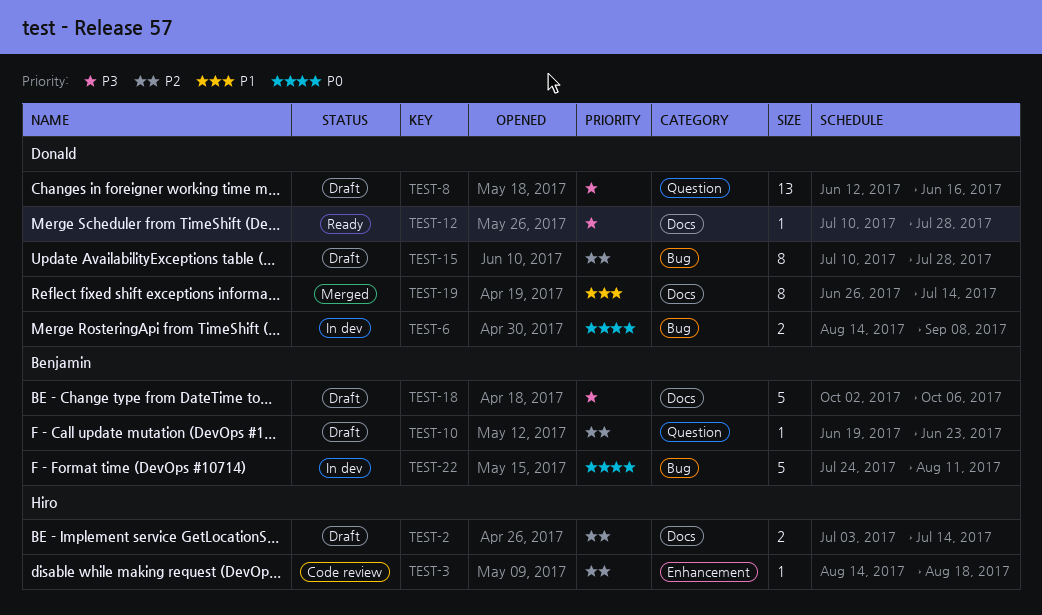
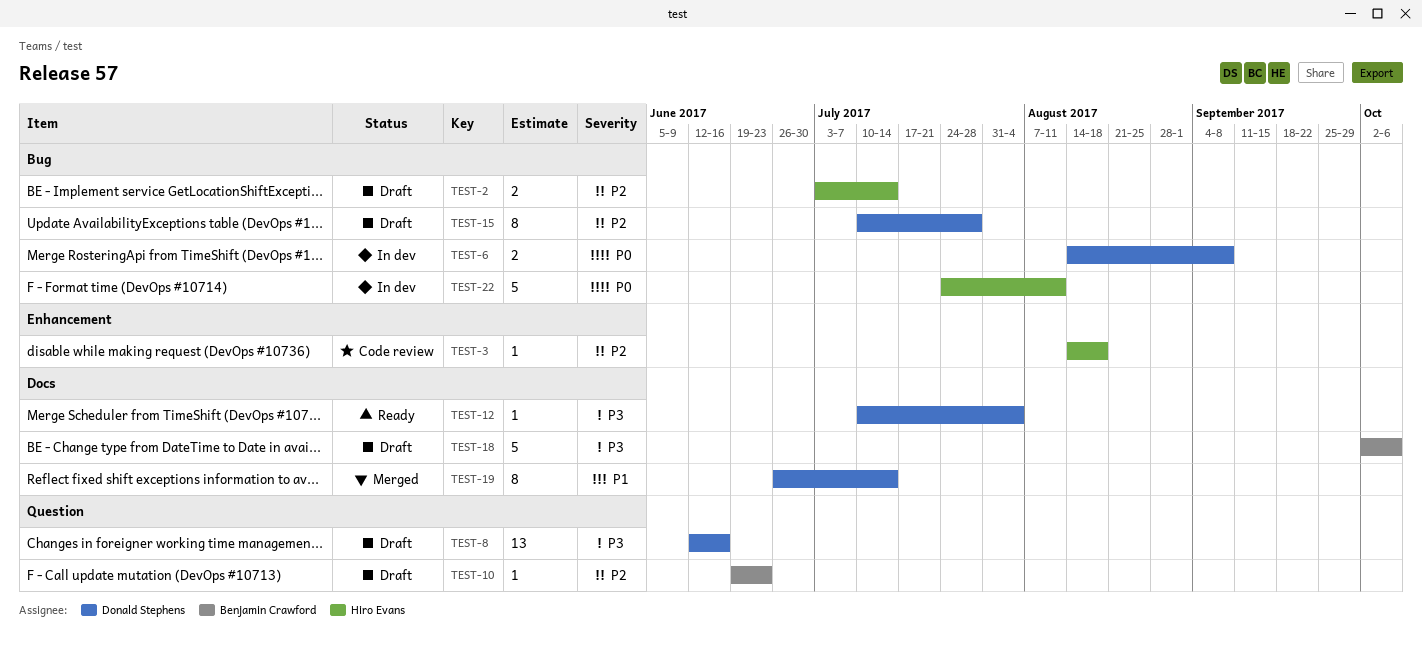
TEST-2, label: Docs -> Bug
TEST-12, due: Jul 28 -> Aug 4
TEST-22, owner: Benjamin Crawford -> Hiro Evans

